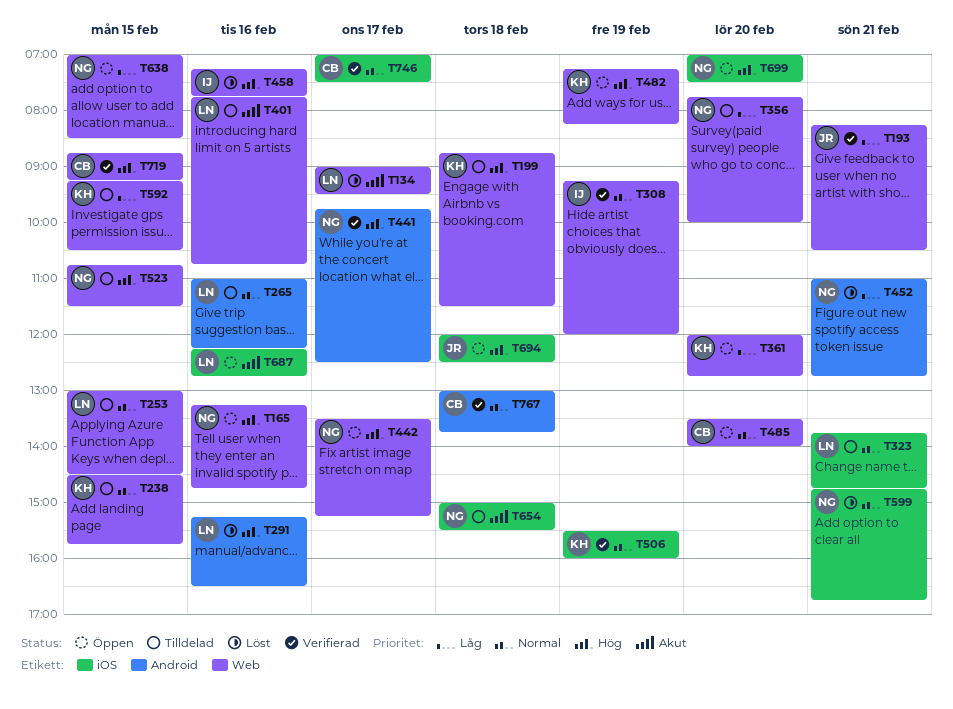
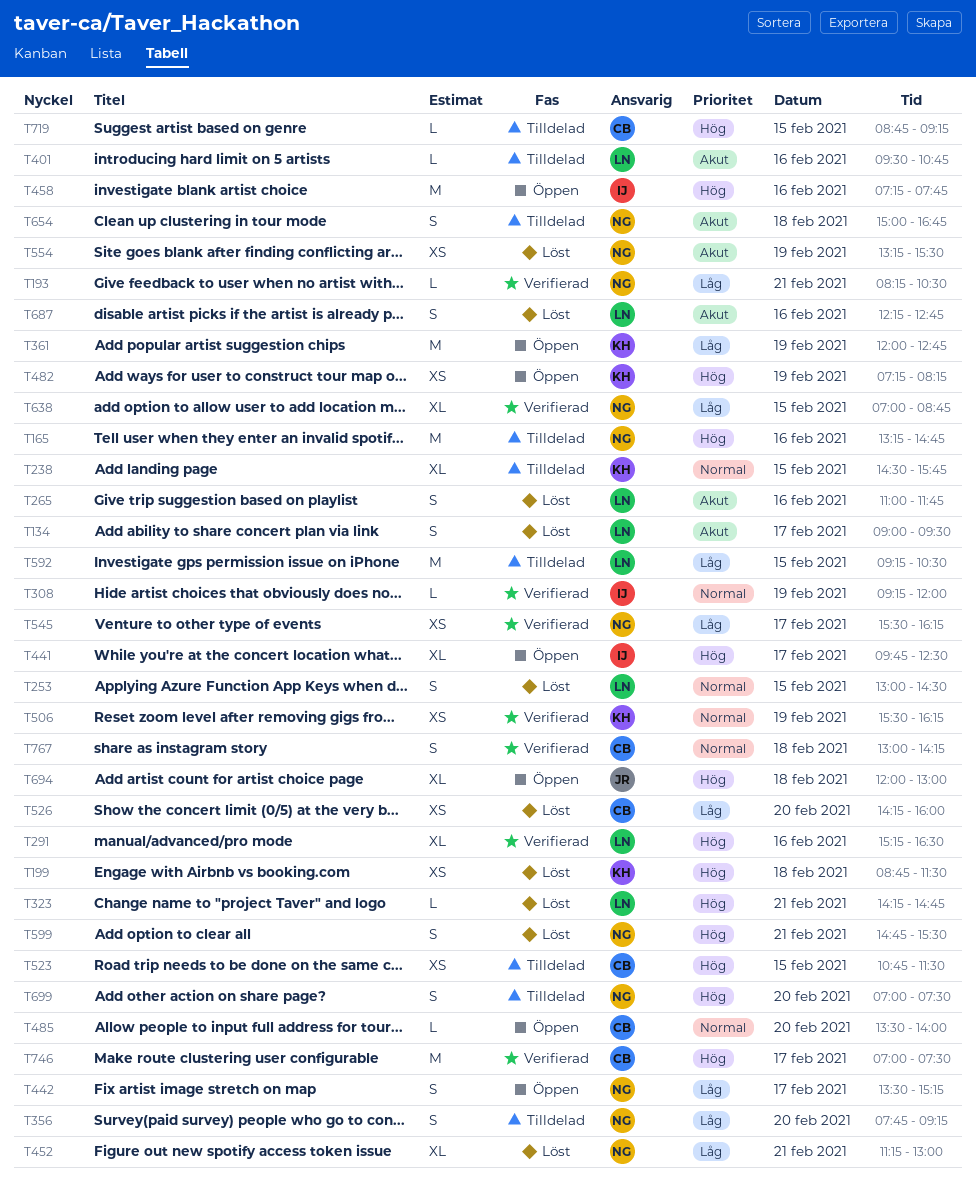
T165, status: Öppen -> Tilldelad
T193, owner: JR -> NG
T199, status: Tilldelad -> Löst
T253, status: Tilldelad -> Löst
T265, status: Tilldelad -> Löst
T265, priority: Normal -> Akut
T265, ends: 12:15 -> 11:45
T291, status: Löst -> Verifierad
T323, status: Tilldelad -> Löst
T323, priority: Normal -> Hög
T323, begins: 13:45 -> 14:15
T356, ends: 10:00 -> 09:15
T361, day: Feb 20 -> Feb 19
T401, begins: 07:45 -> 09:30
T441, status: Verifierad -> Öppen
T441, owner: NG -> IJ
T442, priority: Hög -> Låg
T452, begins: 11:00 -> 11:15
T452, ends: 12:45 -> 13:00
T458, status: Löst -> Öppen
T506, ends: 16:00 -> 16:15
T523, owner: NG -> CB
T526: none -> present
T545: none -> present
T554: none -> present
T592, owner: KH -> LN
T599, priority: Normal -> Hög
T599, ends: 16:45 -> 15:30
T638, status: Öppen -> Verifierad
T638, ends: 08:30 -> 08:45
T654, ends: 15:30 -> 16:45
T687, status: Öppen -> Löst
T694, ends: 12:30 -> 13:00
T699, status: Öppen -> Tilldelad
T719, status: Verifierad -> Tilldelad
T746, priority: Normal -> Hög
T767, ends: 13:45 -> 14:15

